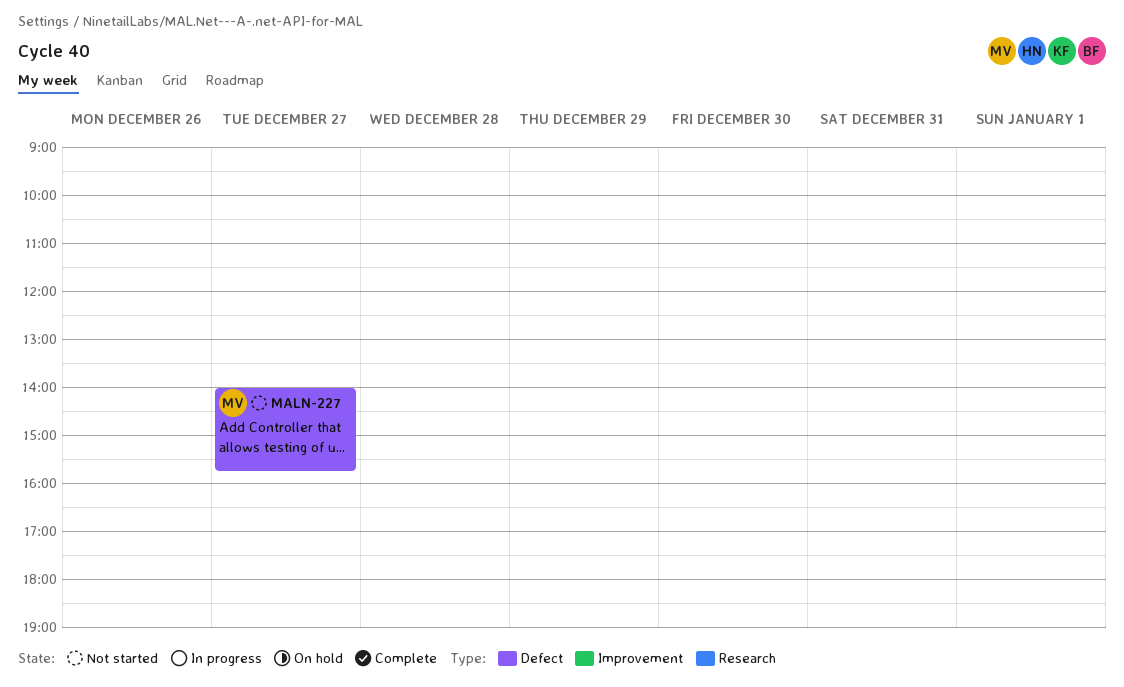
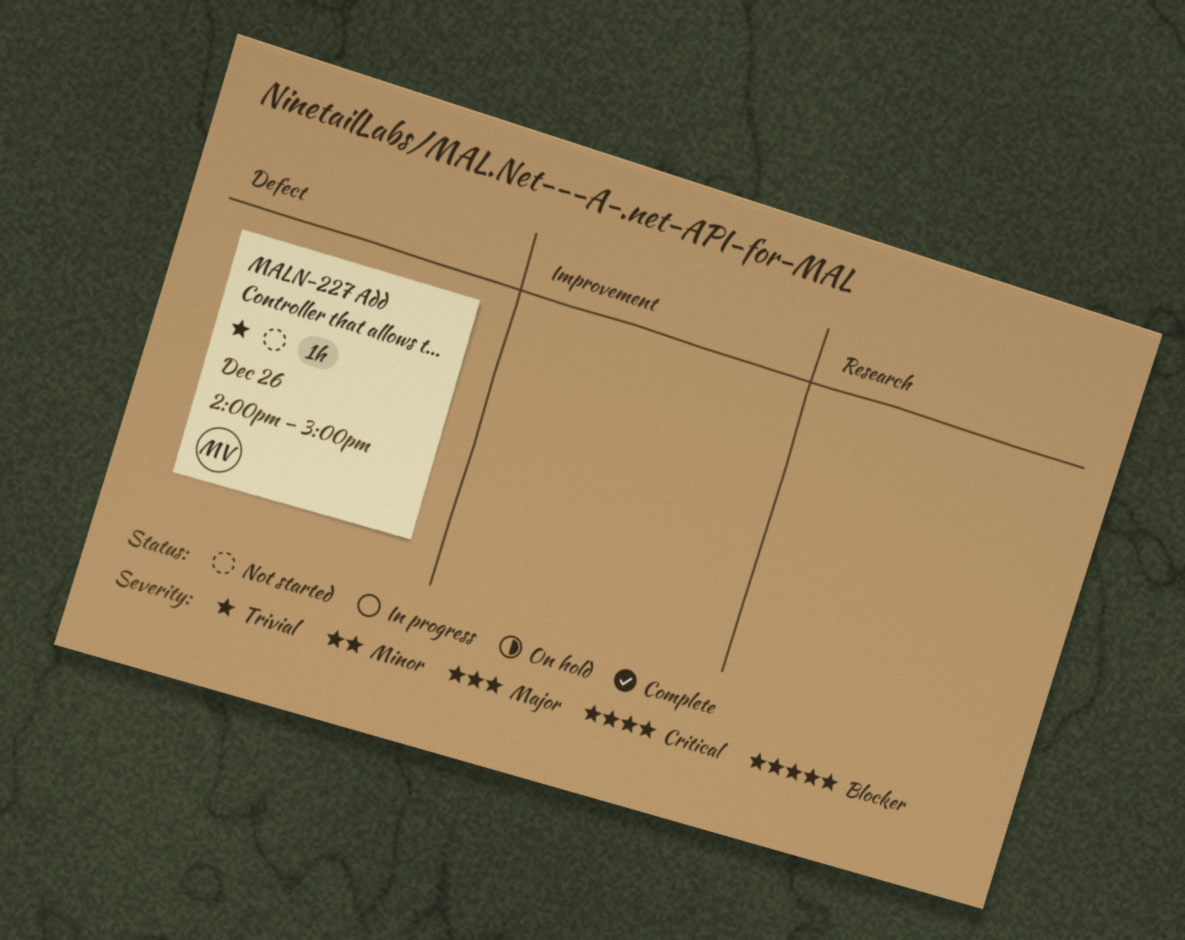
MALN-227, day: Dec 27 -> Dec 26
MALN-227, ends: 15:45 -> 15:00

